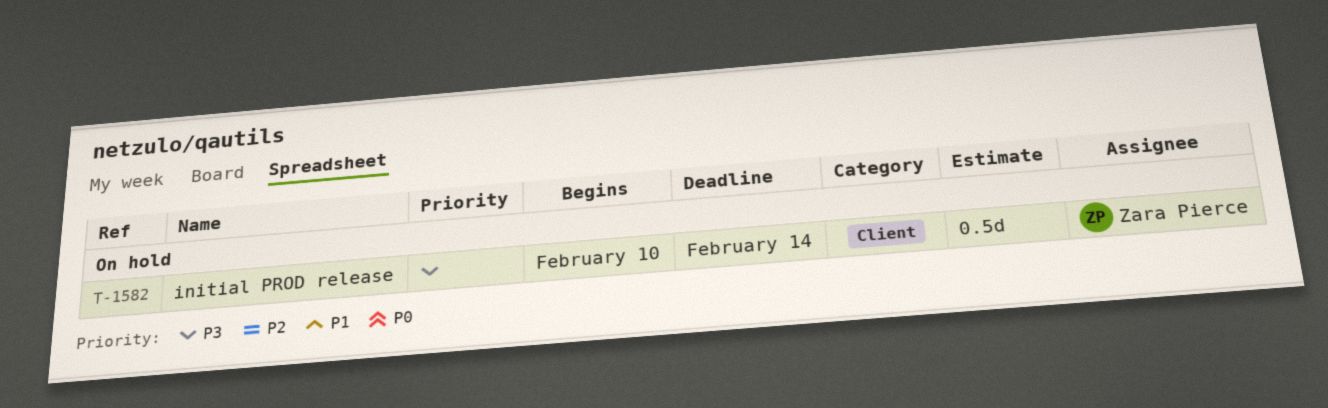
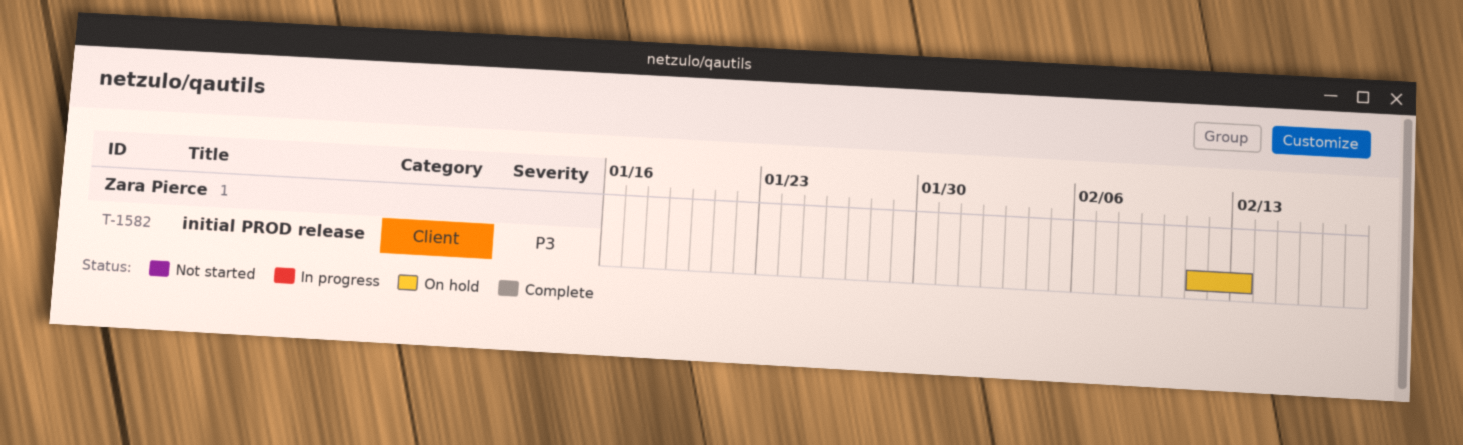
T-1582, start: Feb 10 -> Feb 11
T-1582, due: Feb 14 -> Feb 13

